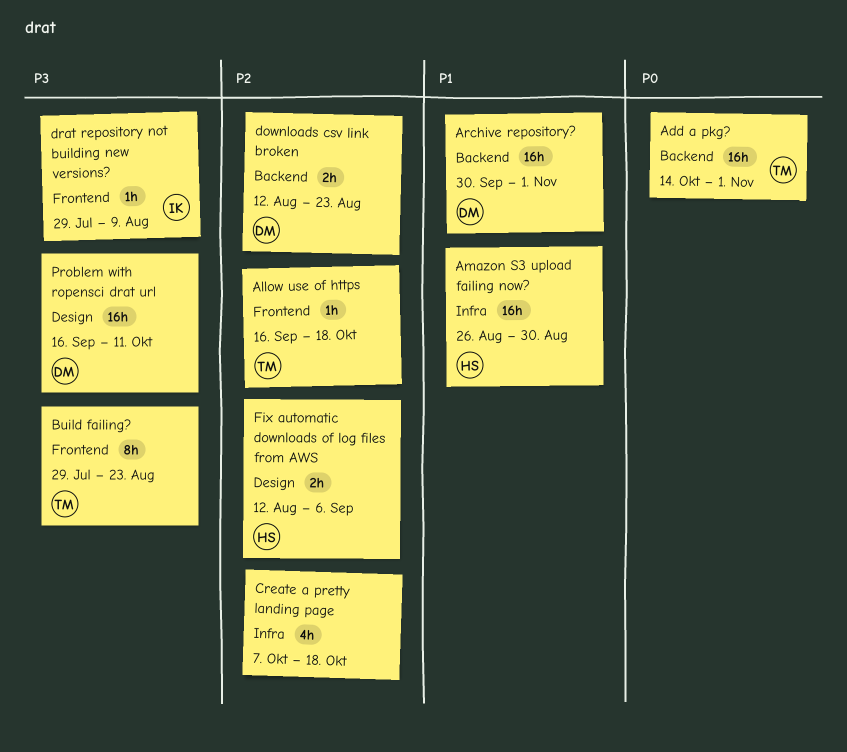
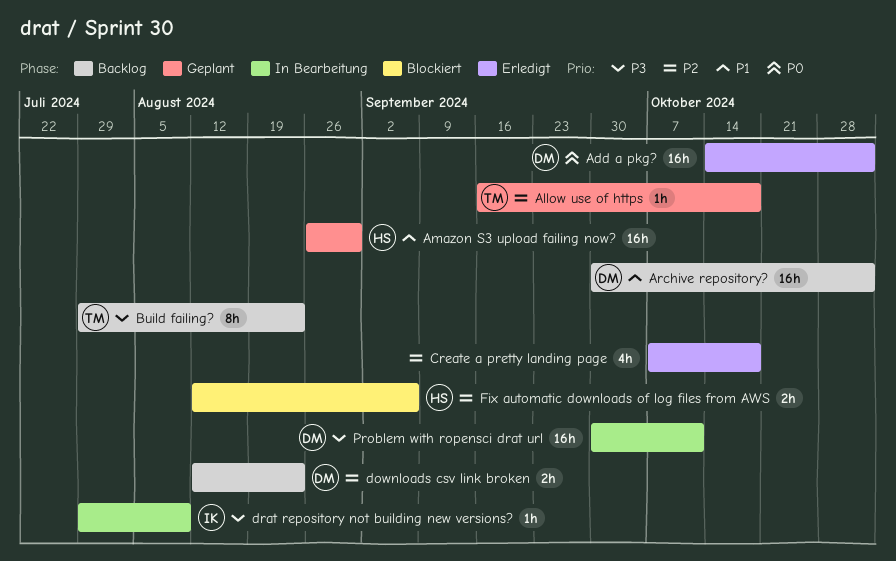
Add a pkg?, owner: TM -> DM
Problem with ropensci drat url, start: Sep 16 -> Sep 30

